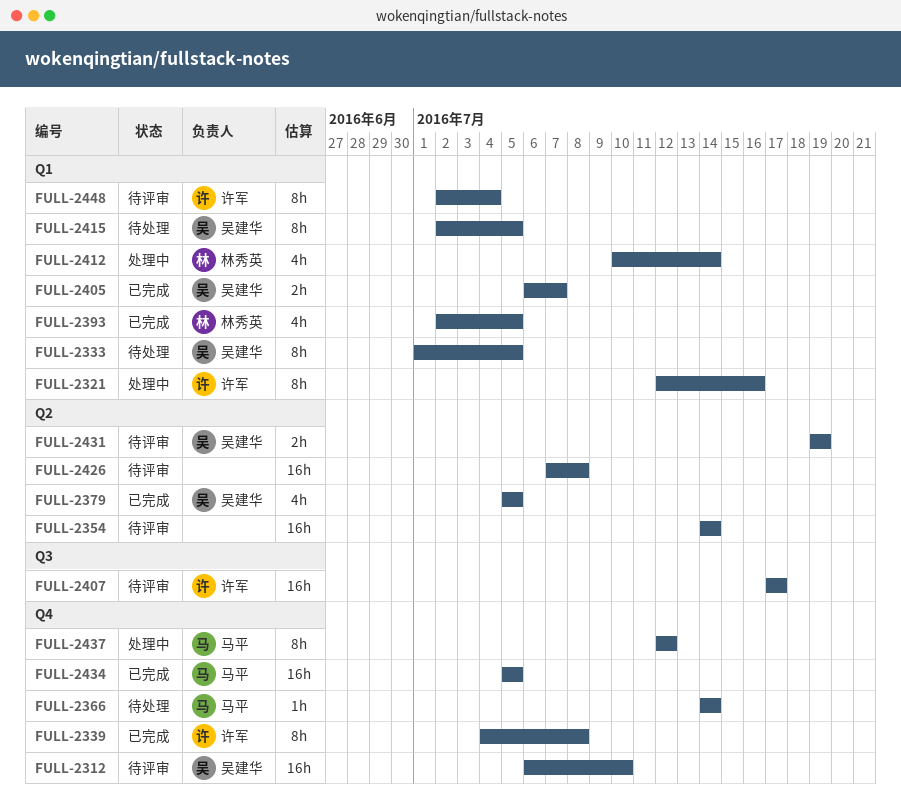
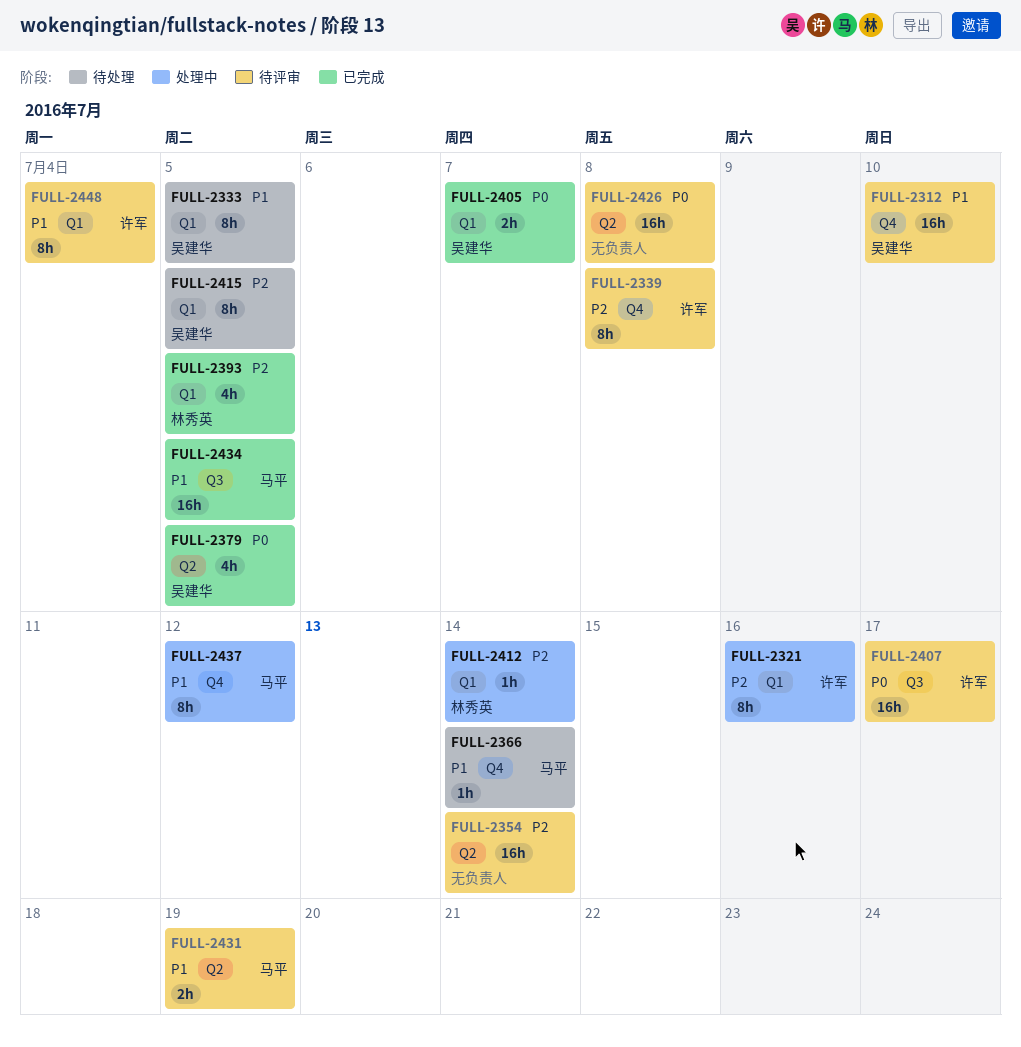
FULL-2339, status: 已完成 -> 待评审
FULL-2412, estimate: 4h -> 1h
FULL-2431, owner: 吴建华 -> 马平
FULL-2434, label: Q4 -> Q3

